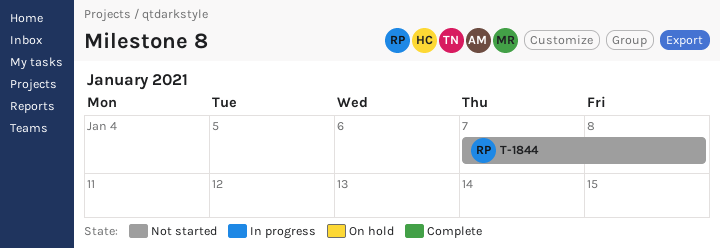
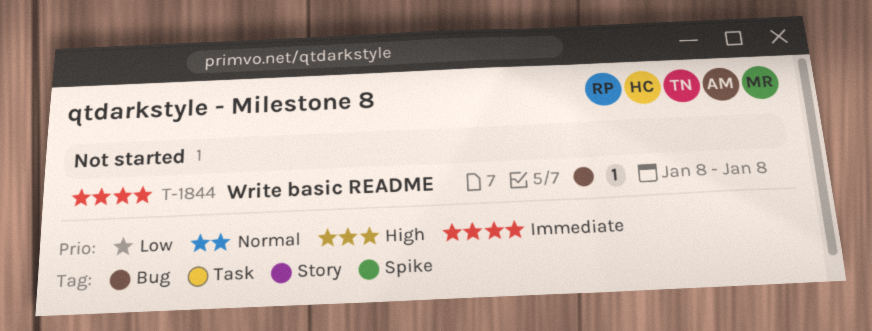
T-1844, start: Jan 7 -> Jan 8

